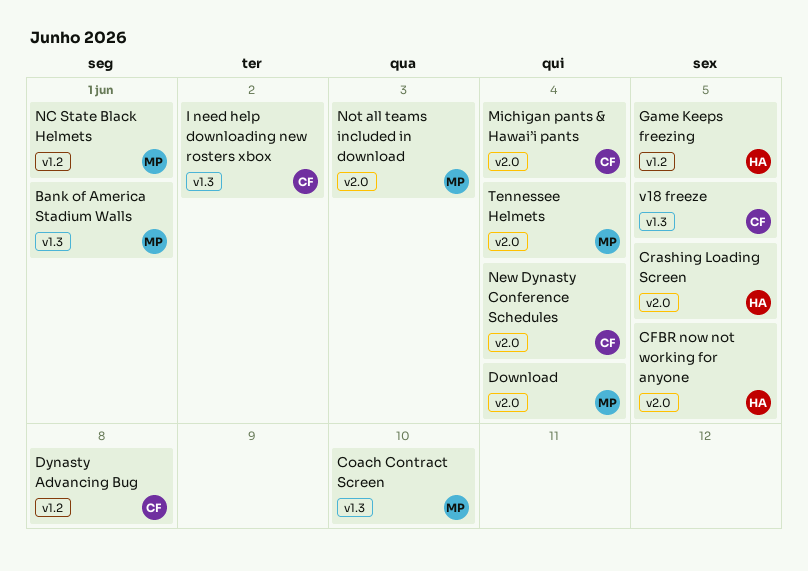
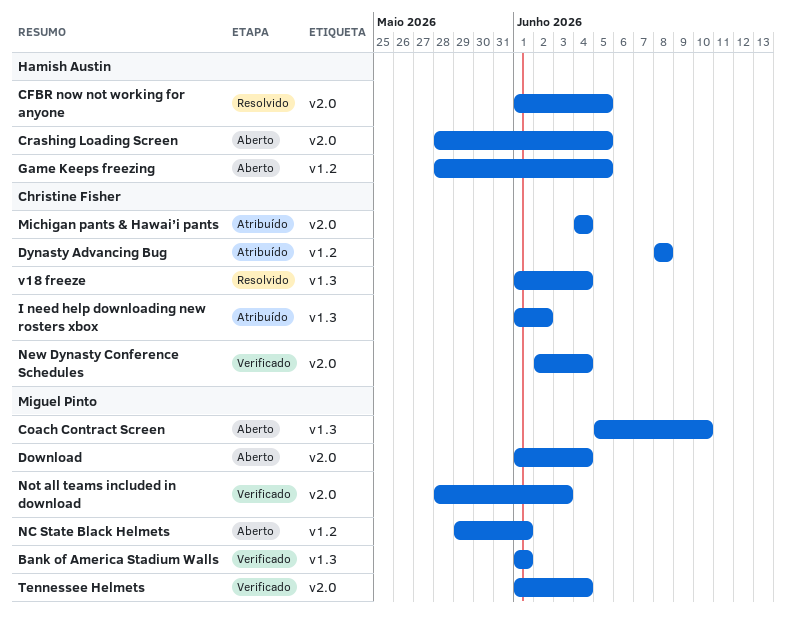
v18 freeze, due: Jun 5 -> Jun 4

